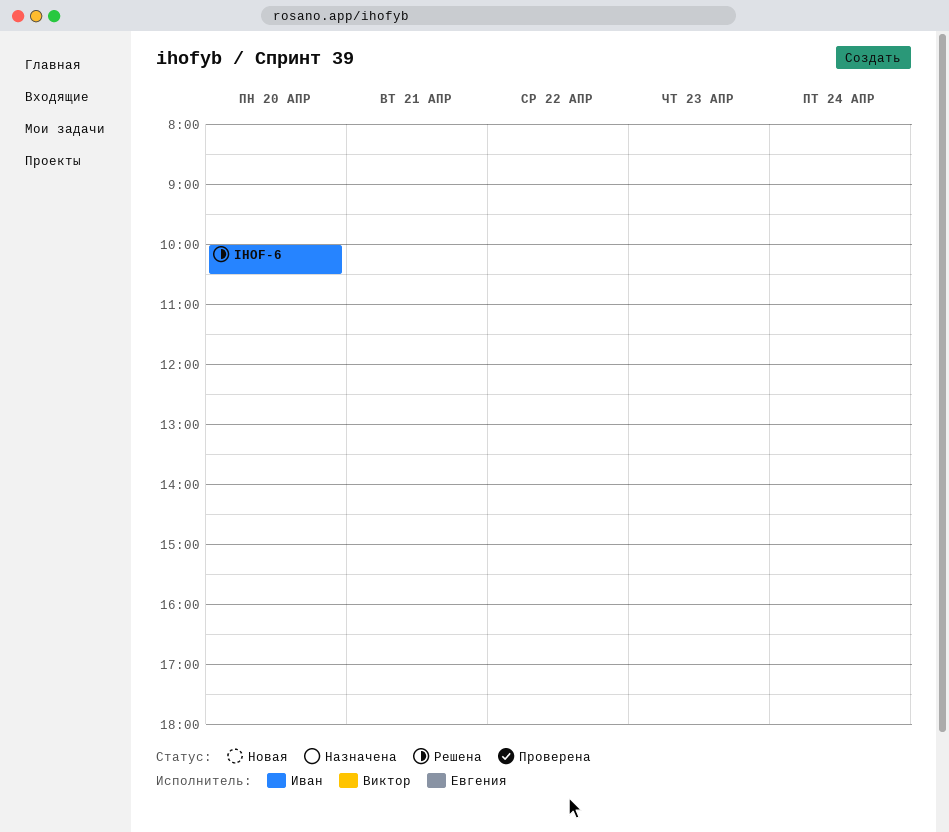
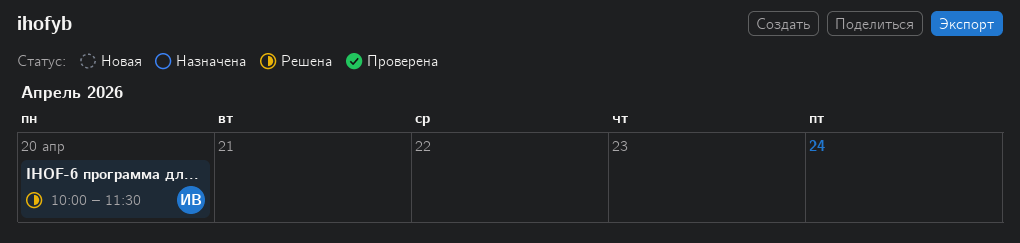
IHOF-6, ends: 10:30 -> 11:30

